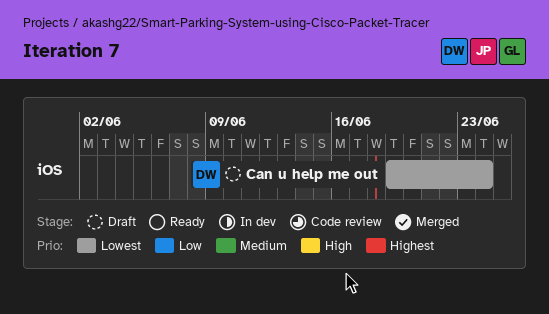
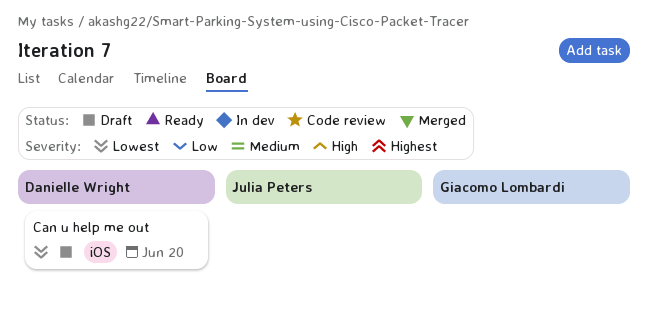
Can u help me out, due: Jun 24 -> Jun 20

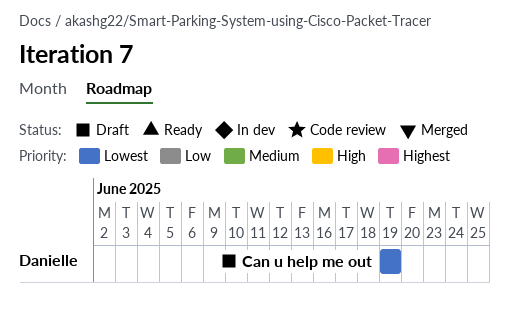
Can u help me out, due: Jun 20 -> Jun 19

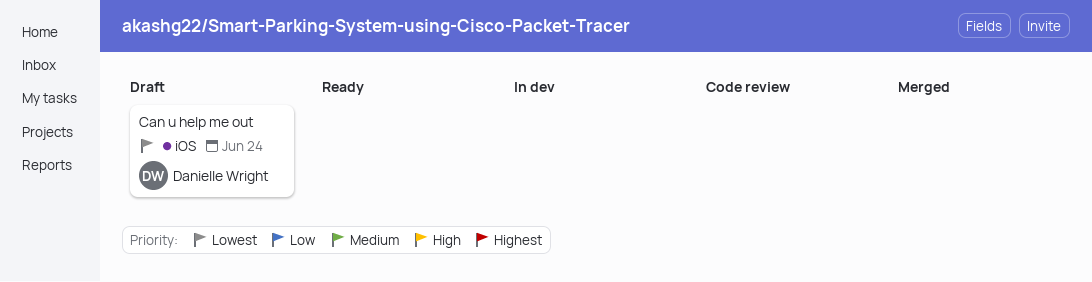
Can u help me out, due: Jun 19 -> Jun 24

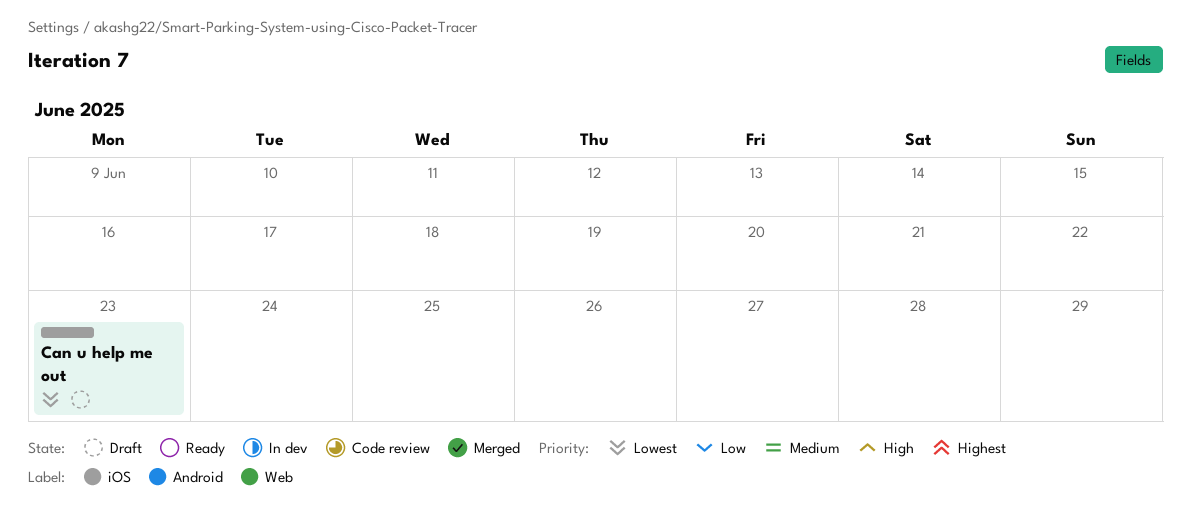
Can u help me out, due: Jun 24 -> Jun 23

